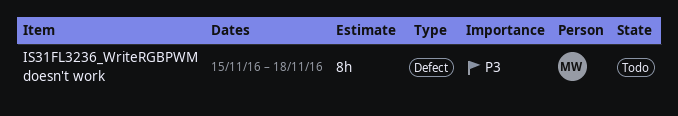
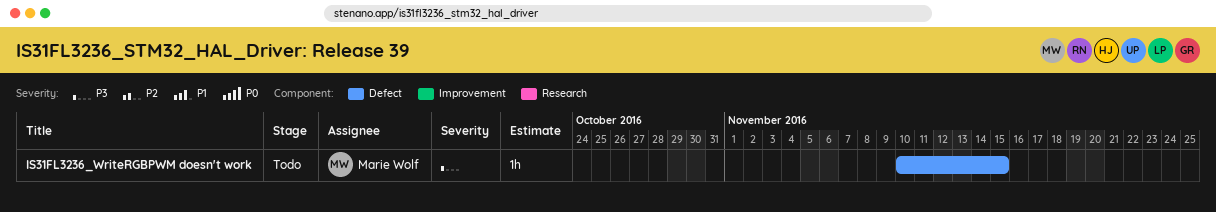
IS31FL3236_WriteRGBPWM doesn't work, estimate: 8h -> 1h
IS31FL3236_WriteRGBPWM doesn't work, start: Nov 15 -> Nov 10
IS31FL3236_WriteRGBPWM doesn't work, due: Nov 18 -> Nov 15

